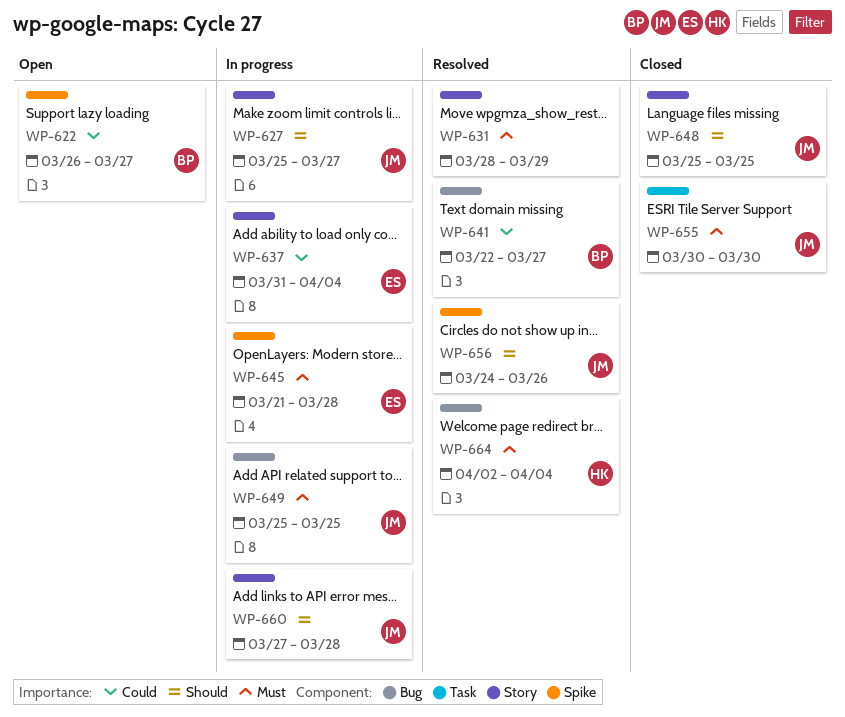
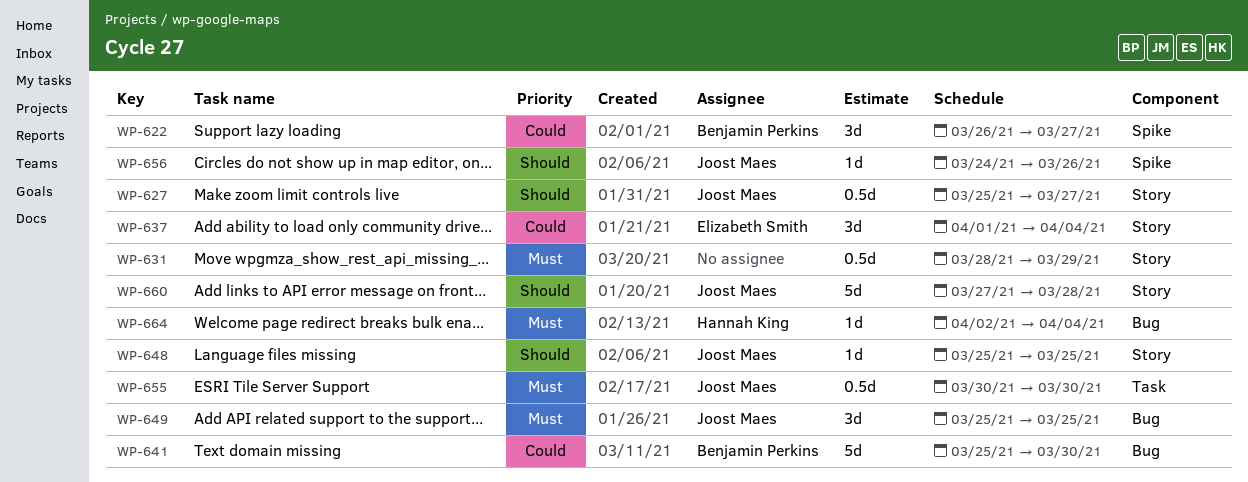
WP-637, start: Mar 31 -> Apr 1
WP-641, start: Mar 22 -> Mar 25
WP-641, due: Mar 27 -> Mar 30
WP-645: present -> none

